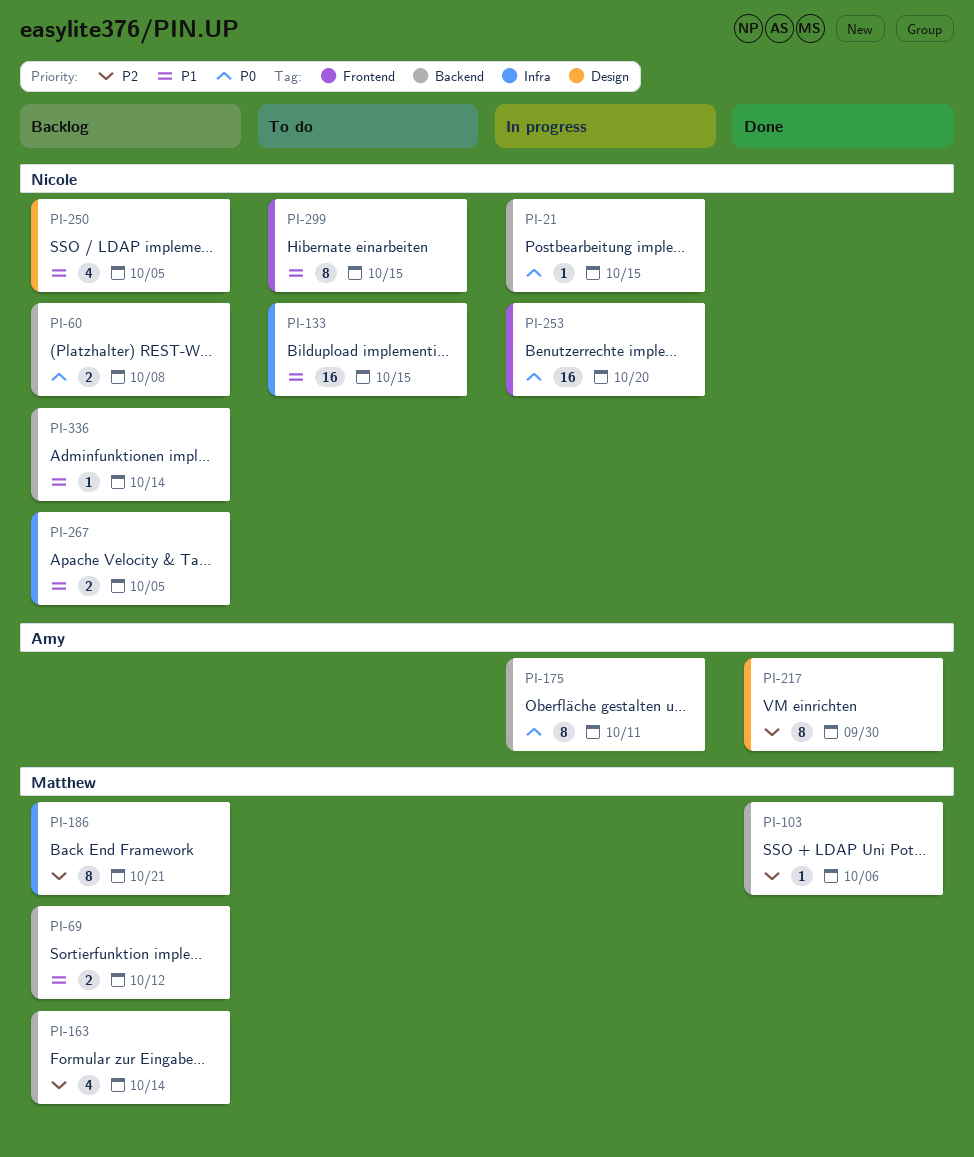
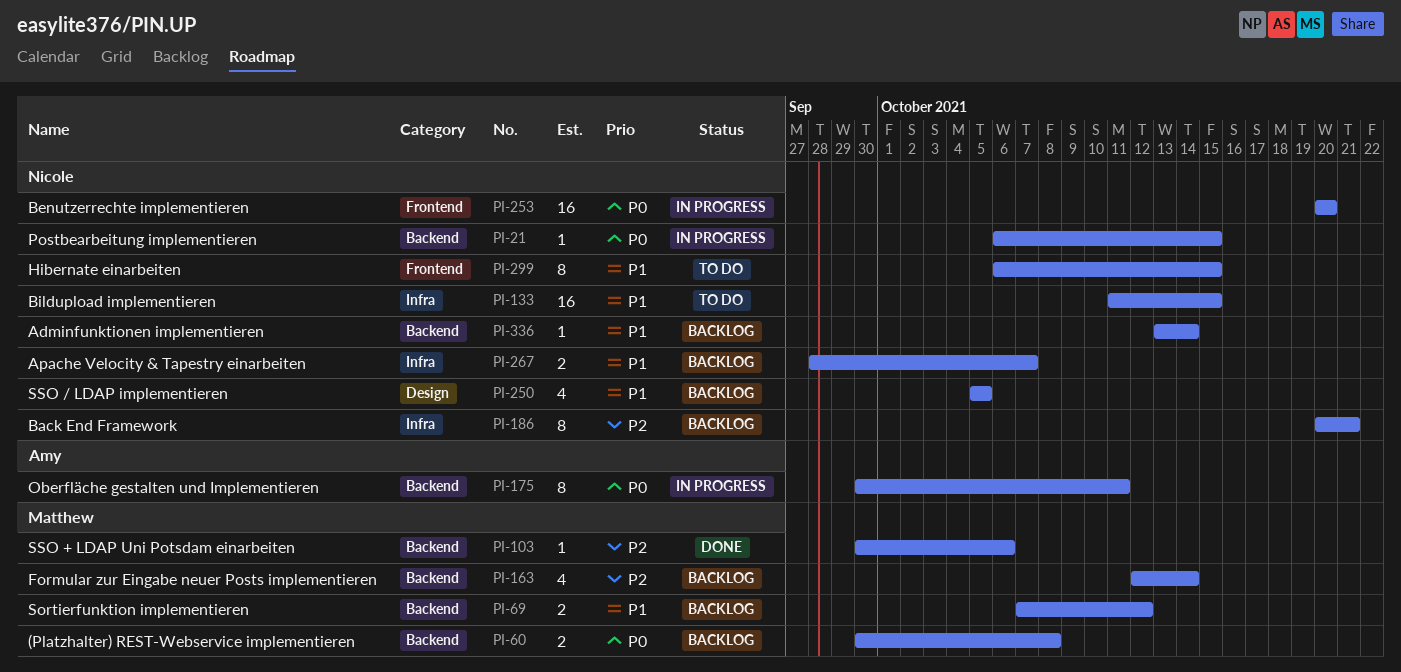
PI-60, owner: Nicole -> Matthew
PI-186, owner: Matthew -> Nicole
PI-217: present -> none
PI-267, due: Oct 5 -> Oct 7

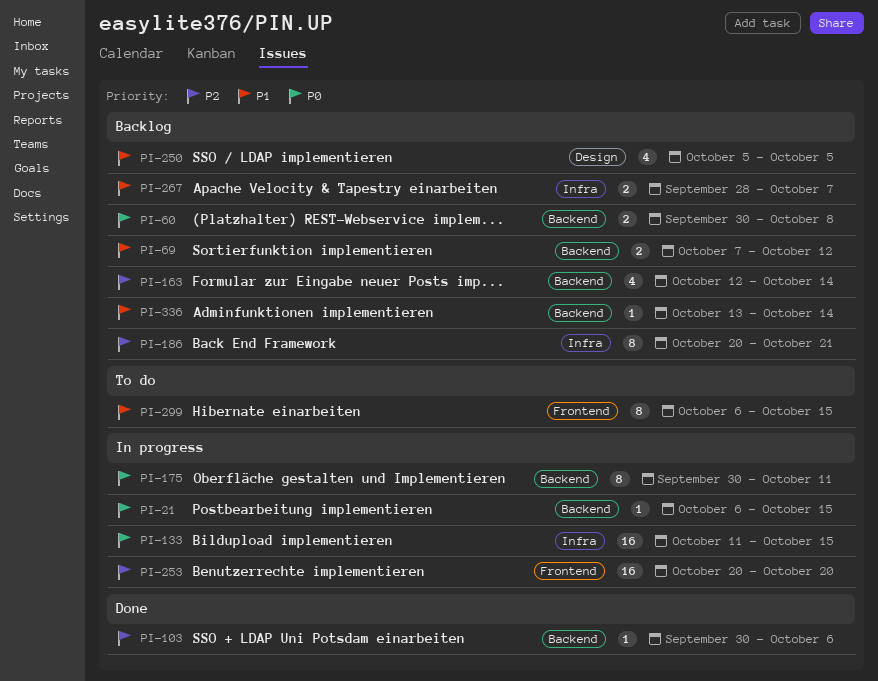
PI-133, status: To do -> In progress
PI-133, priority: P1 -> P0
PI-253, priority: P0 -> P2

